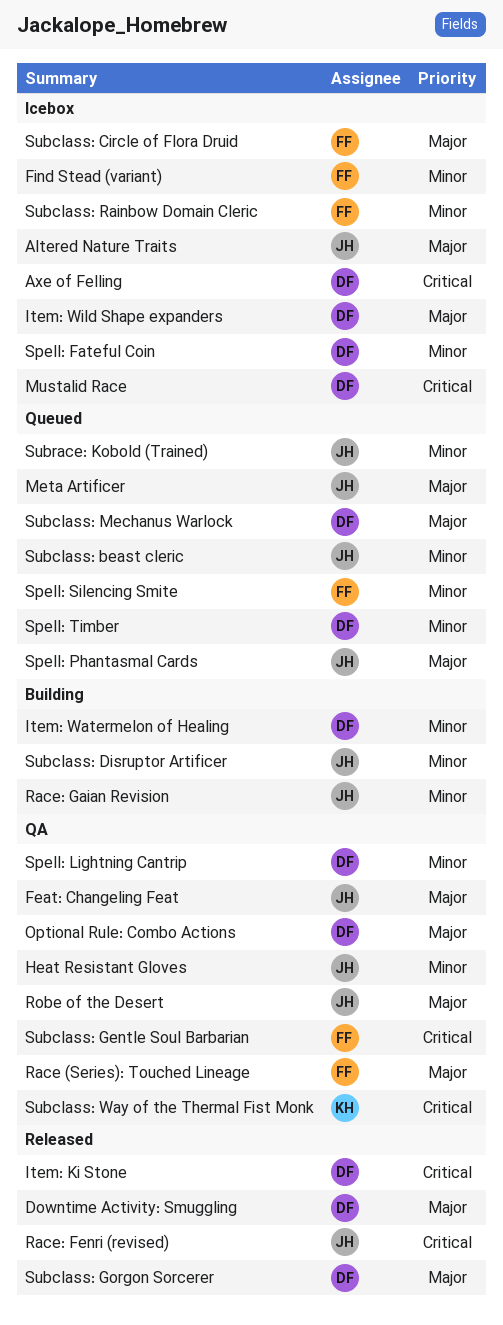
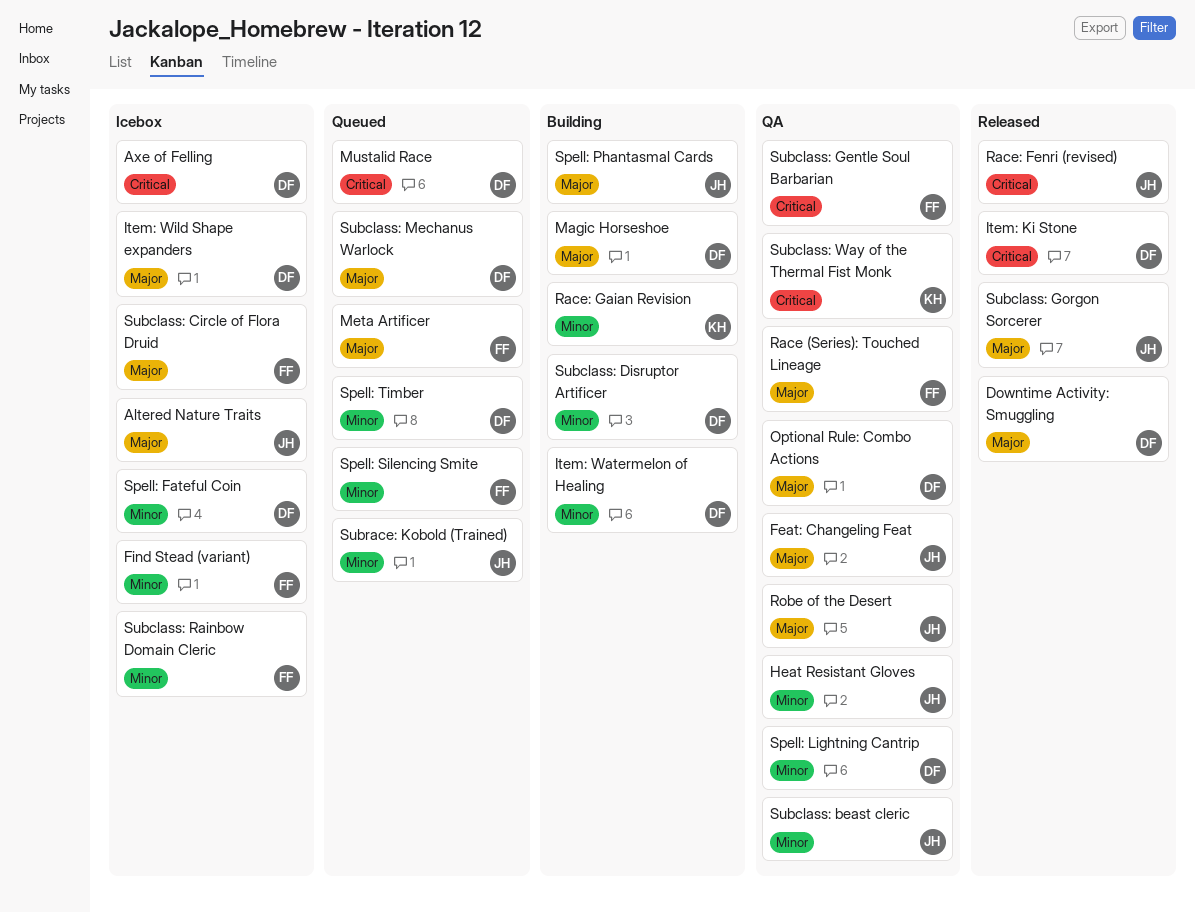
Magic Horseshoe: none -> present
Meta Artificer, owner: JH -> FF
Mustalid Race, status: Icebox -> Queued
Race: Gaian Revision, owner: JH -> KH
Spell: Phantasmal Cards, status: Queued -> Building
Subclass: beast cleric, status: Queued -> QA
Subclass: Disruptor Artificer, owner: JH -> DF
Subclass: Gorgon Sorcerer, owner: DF -> JH

